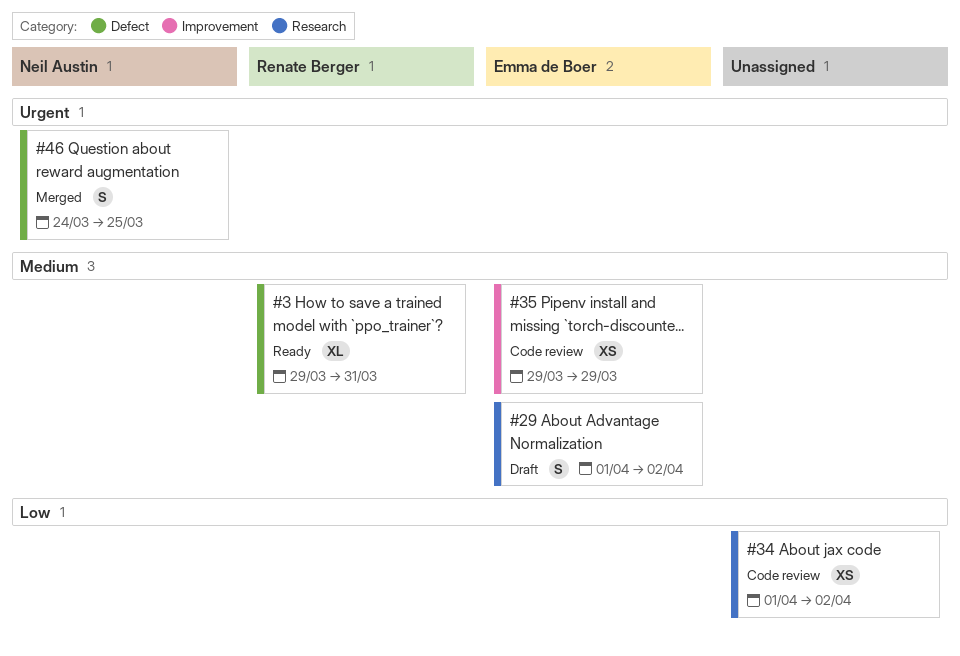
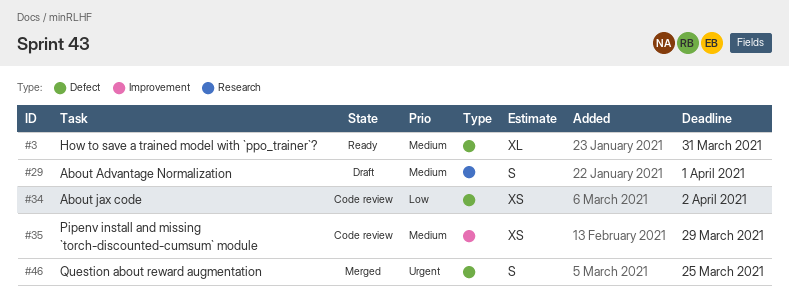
#29, due: Apr 2 -> Apr 1
#34, label: Research -> Defect

